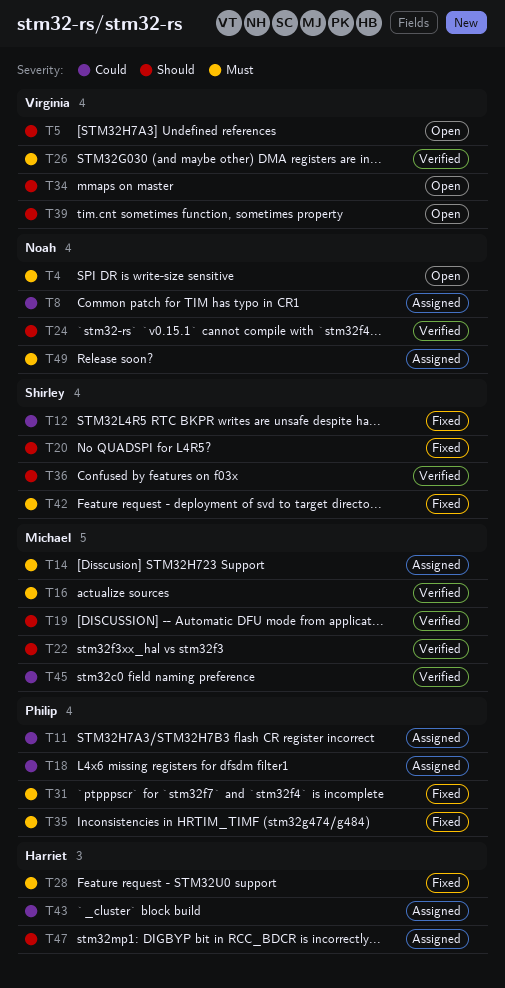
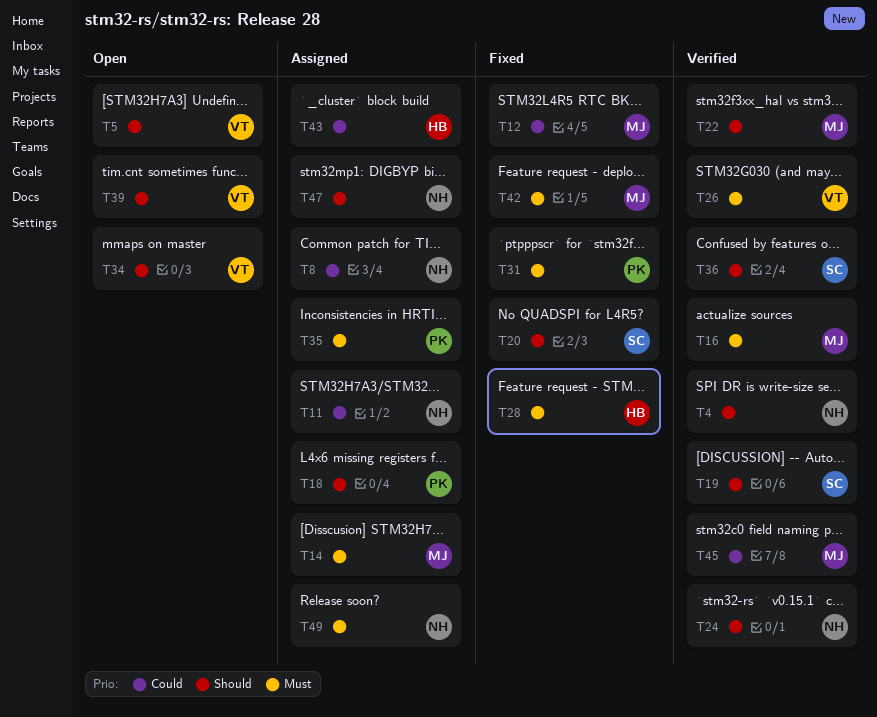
T4, status: Open -> Verified
T4, priority: Must -> Should
T11, owner: Philip -> Noah
T12, owner: Shirley -> Michael
T18, priority: Could -> Should
T19, owner: Michael -> Shirley
T35, status: Fixed -> Assigned
T42, owner: Shirley -> Michael
T47, owner: Harriet -> Noah

